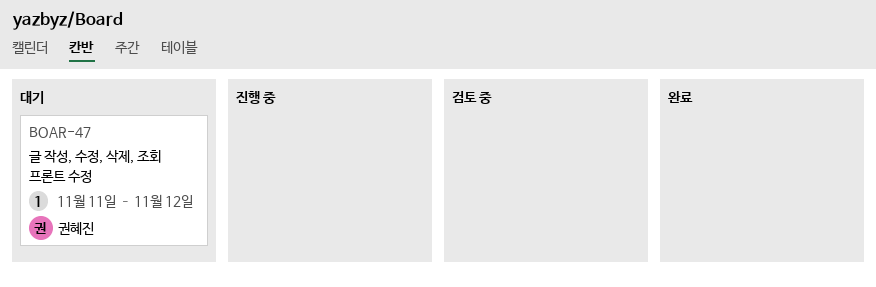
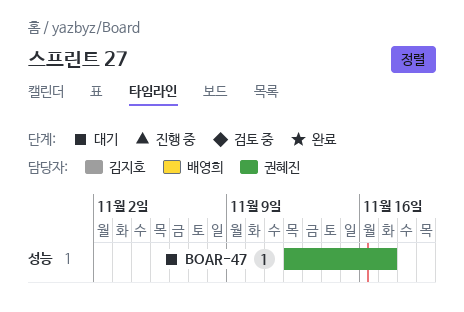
BOAR-47, start: Nov 11 -> Nov 12
BOAR-47, due: Nov 12 -> Nov 17

